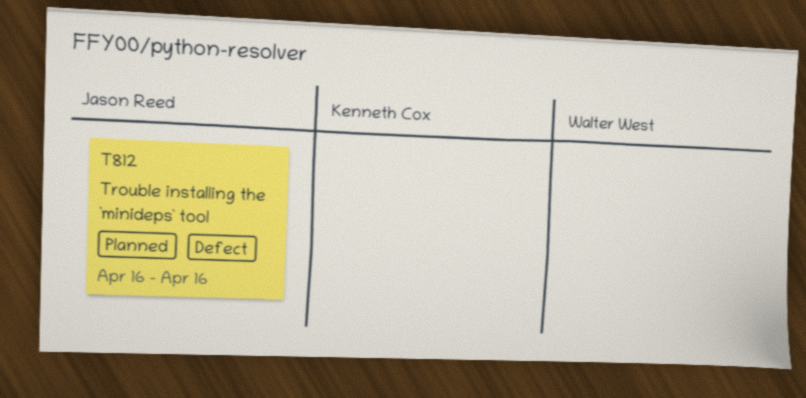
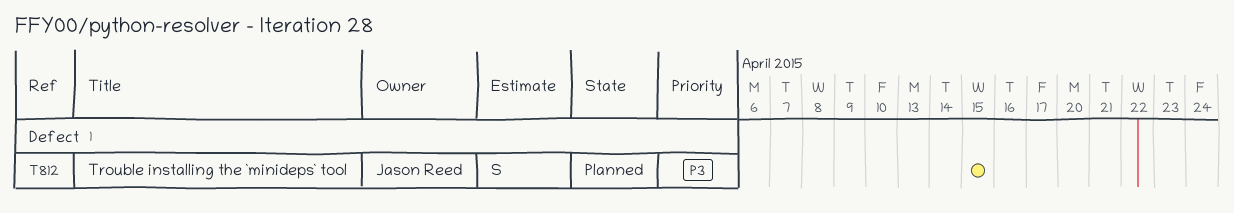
T812, start: Apr 16 -> Apr 15
T812, due: Apr 16 -> Apr 15

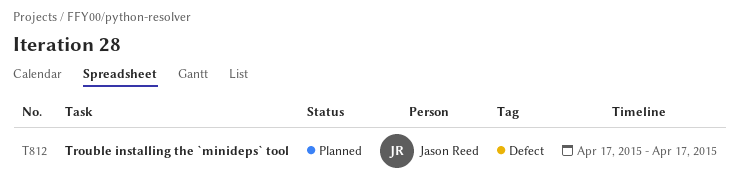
T812, start: Apr 15 -> Apr 17
T812, due: Apr 15 -> Apr 17

